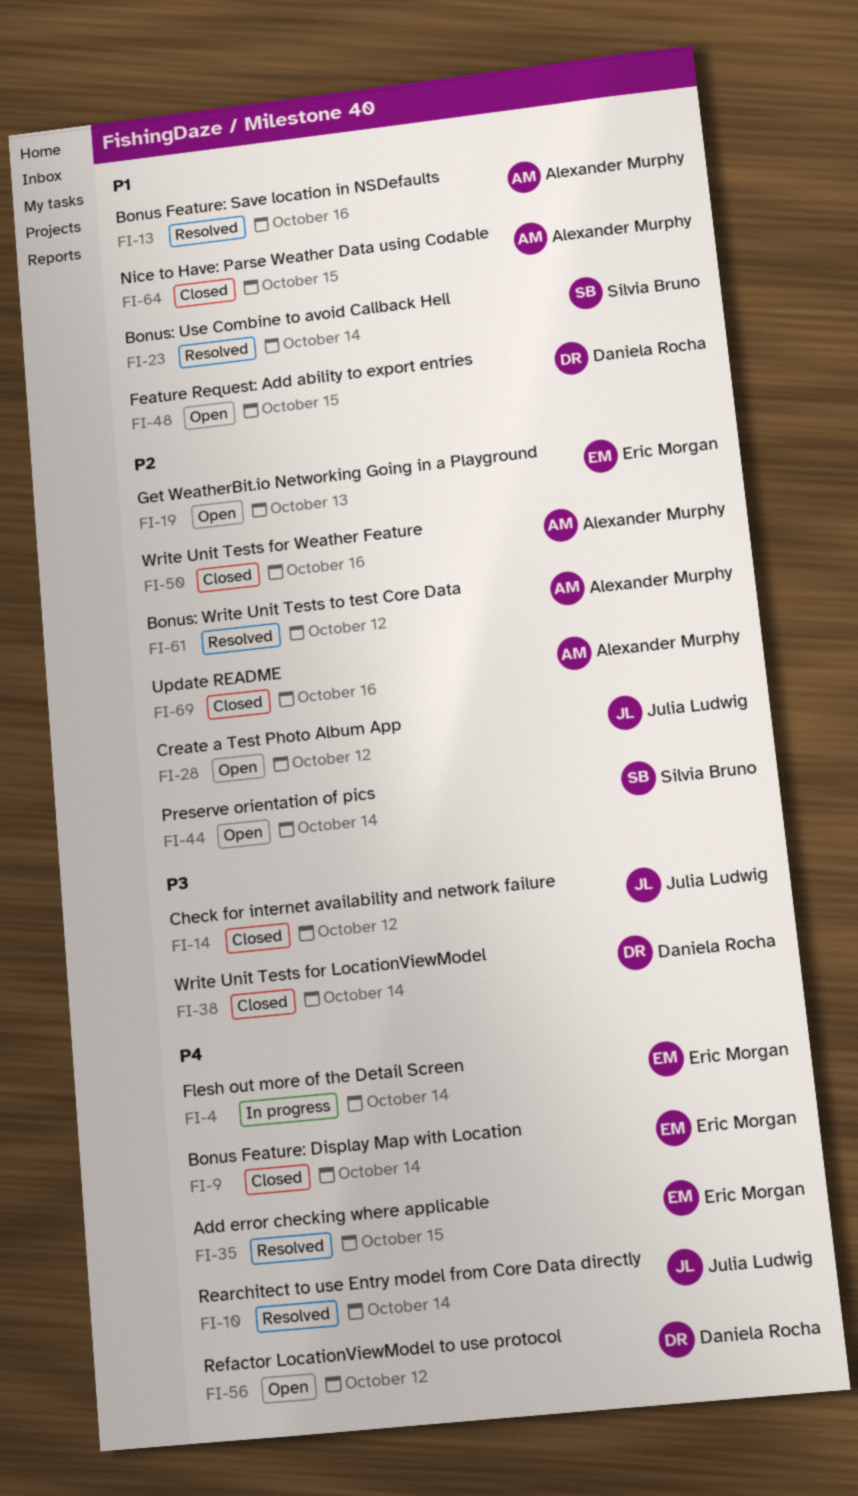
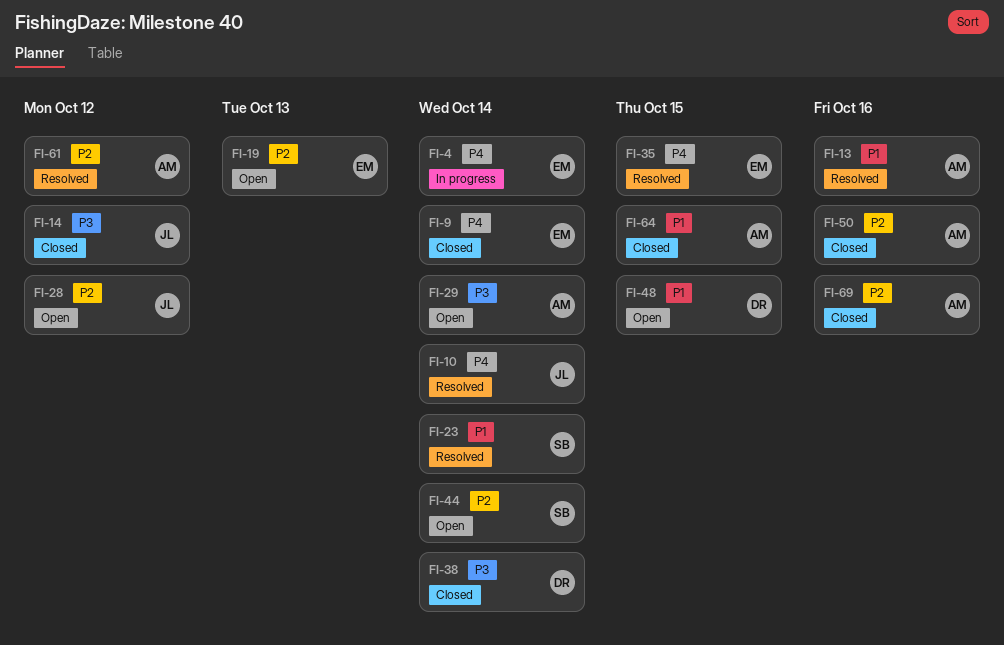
FI-29: none -> present
FI-56: present -> none

